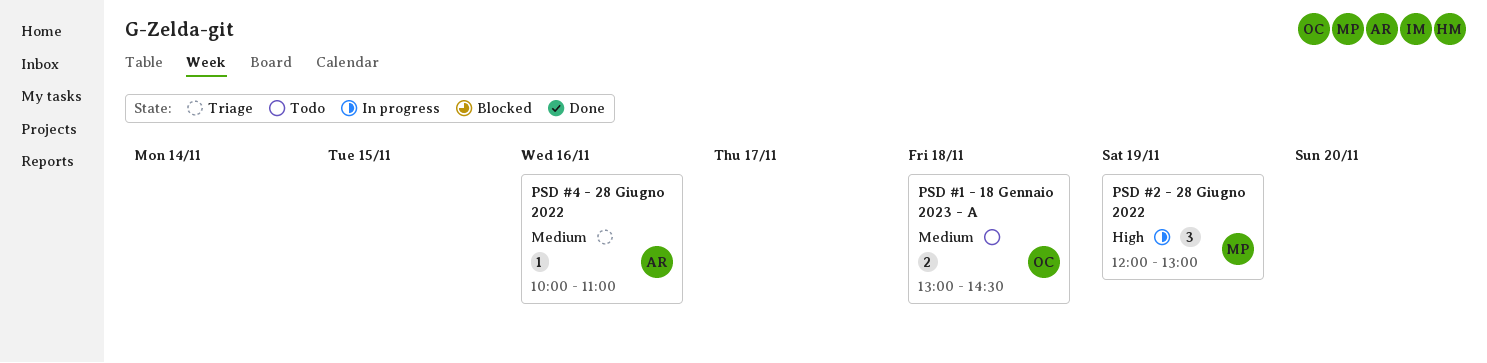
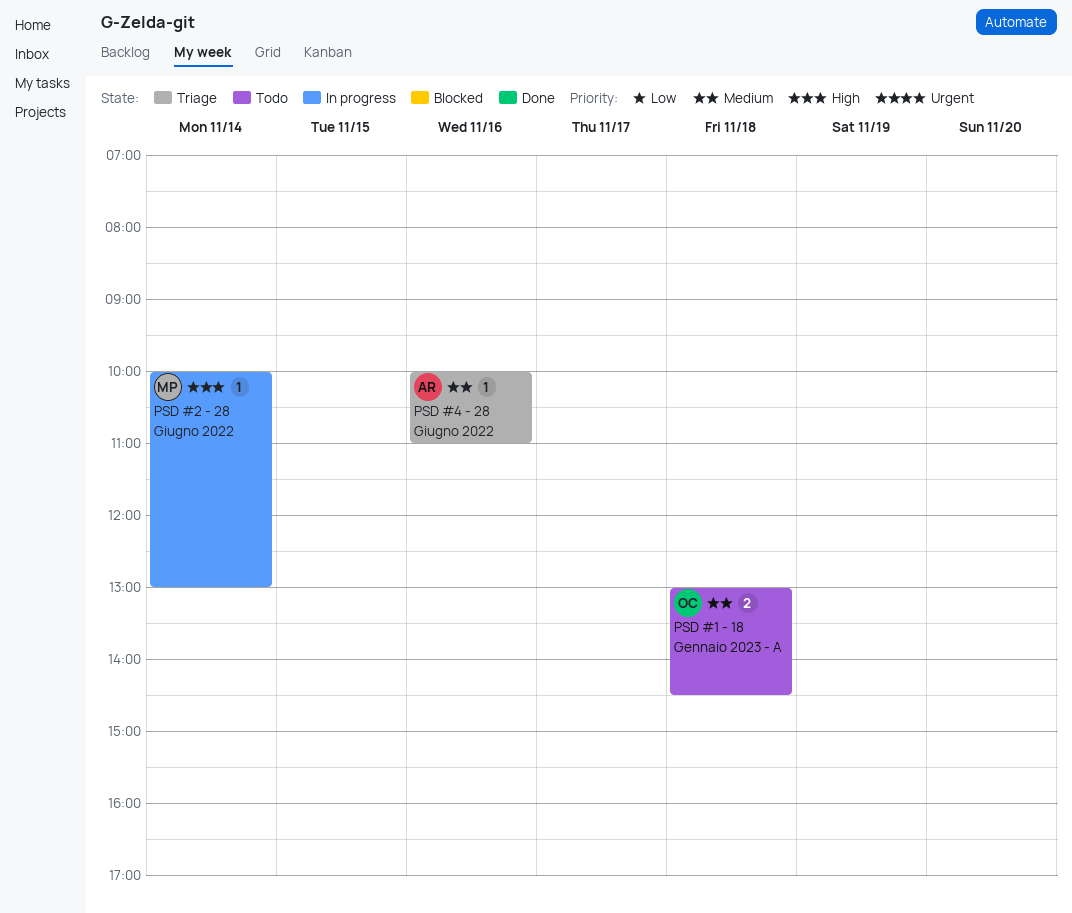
PSD #2 - 28 Giugno 2022, estimate: 3 -> 1
PSD #2 - 28 Giugno 2022, day: Nov 19 -> Nov 14
PSD #2 - 28 Giugno 2022, begins: 12:00 -> 10:00

